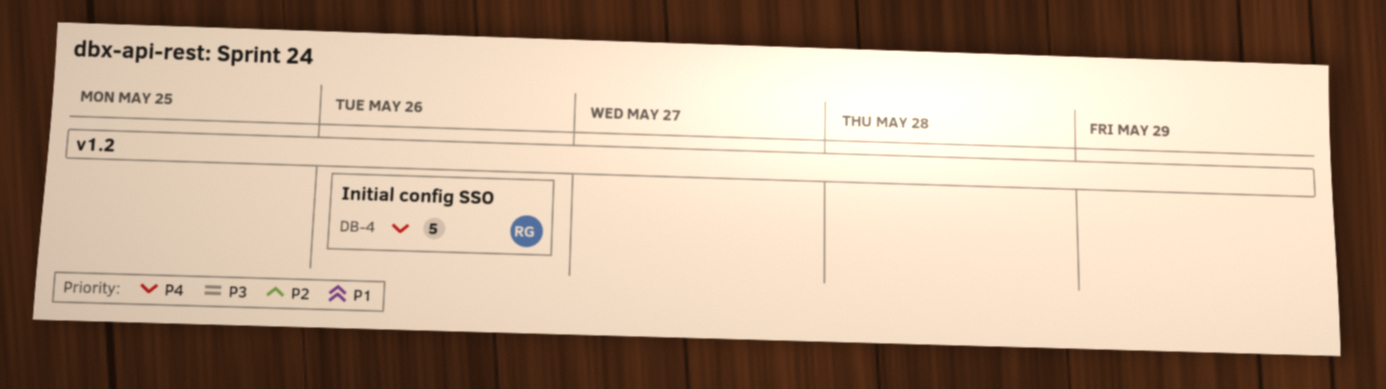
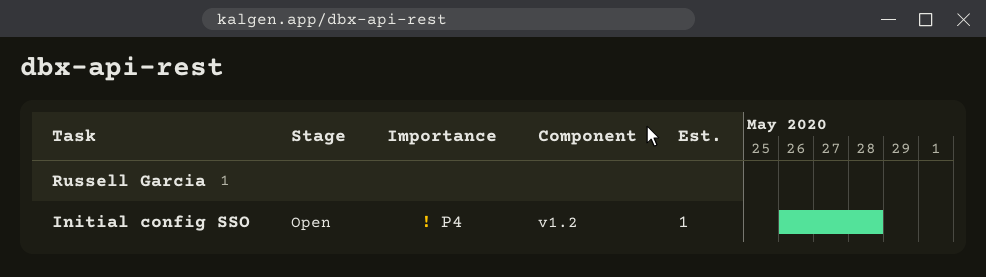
Initial config SSO, estimate: 5 -> 1
Initial config SSO, due: May 26 -> May 28

